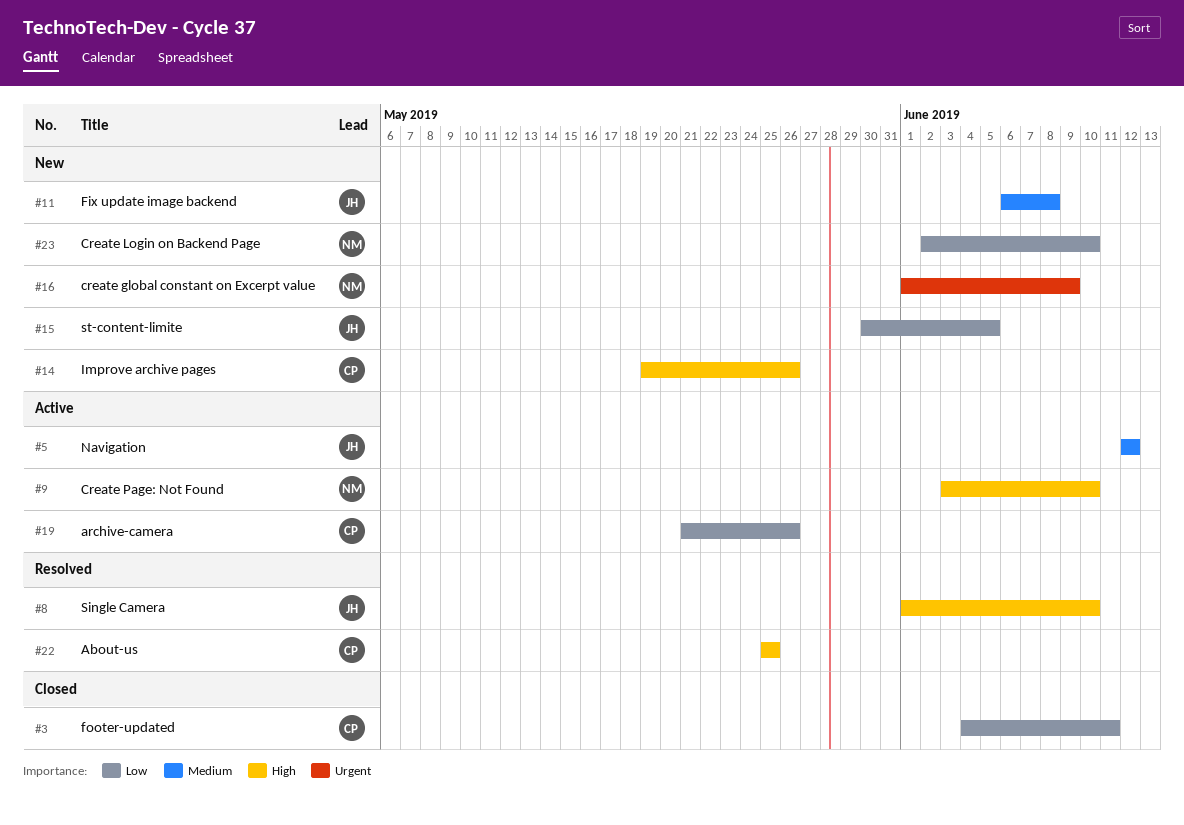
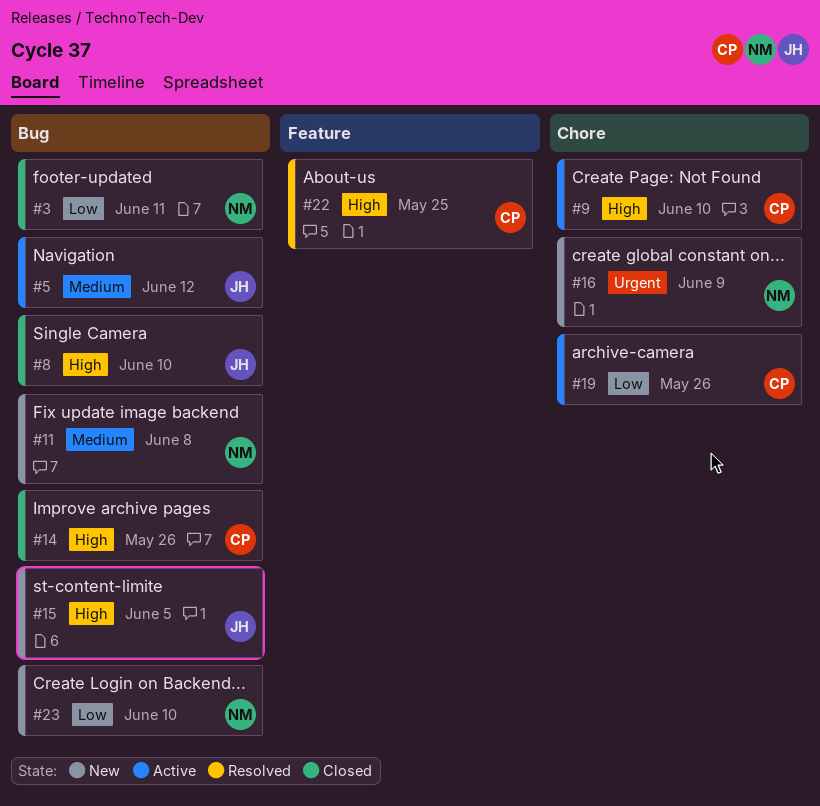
#3, owner: CP -> NM
#8, status: Resolved -> Closed
#9, owner: NM -> CP
#11, owner: JH -> NM
#14, status: New -> Closed
#15, priority: Low -> High

